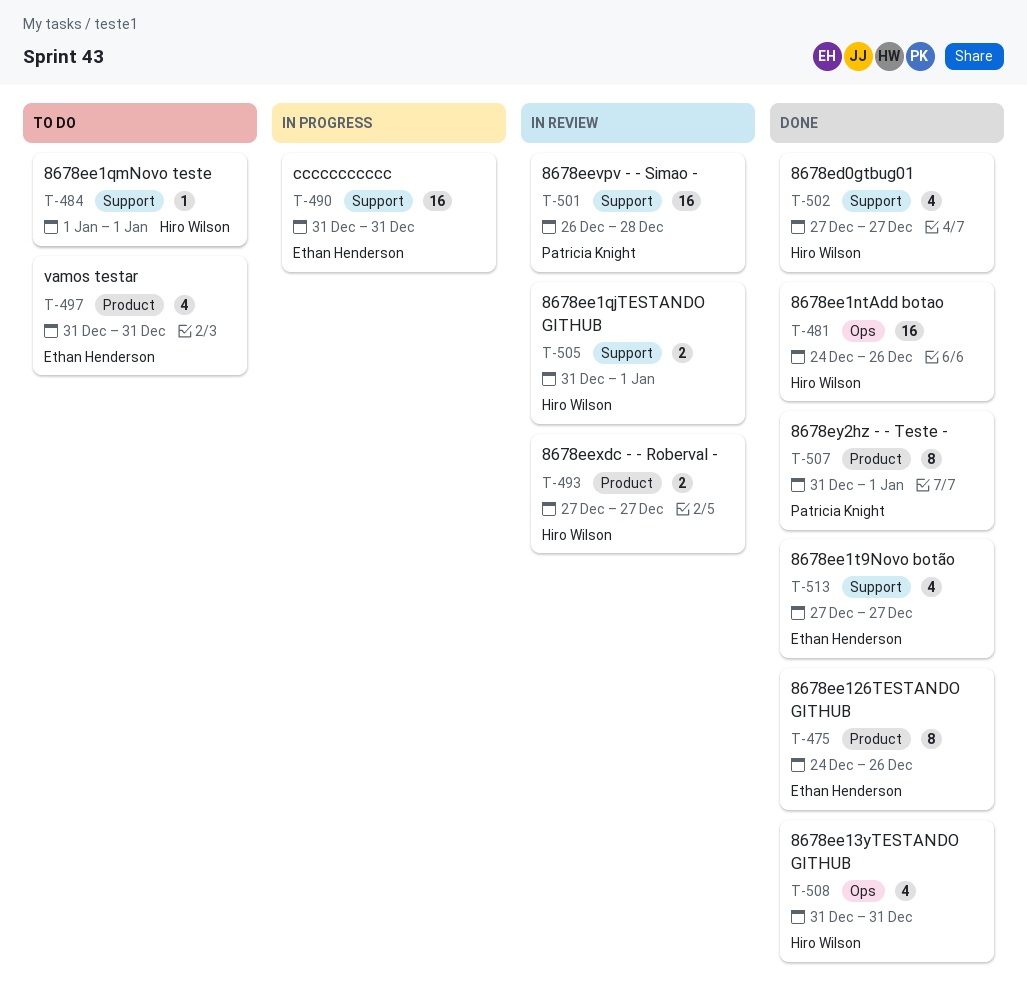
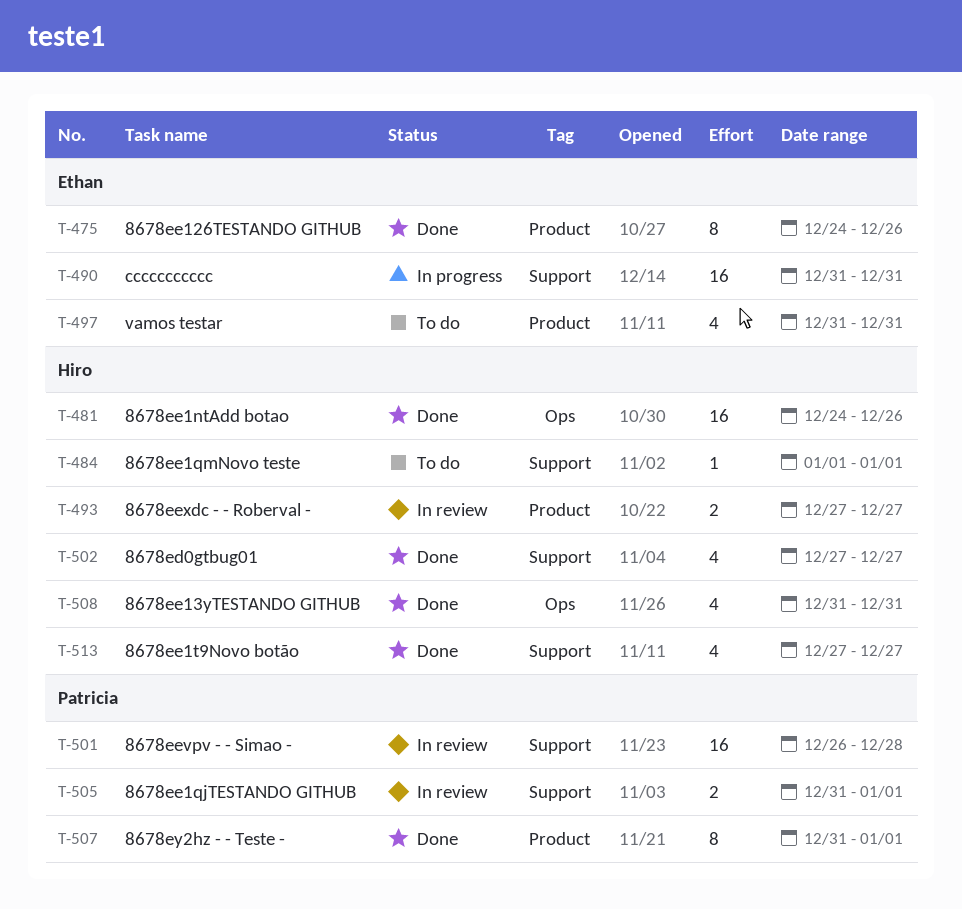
T-505, owner: Hiro Wilson -> Patricia Knight
T-513, owner: Ethan Henderson -> Hiro Wilson

